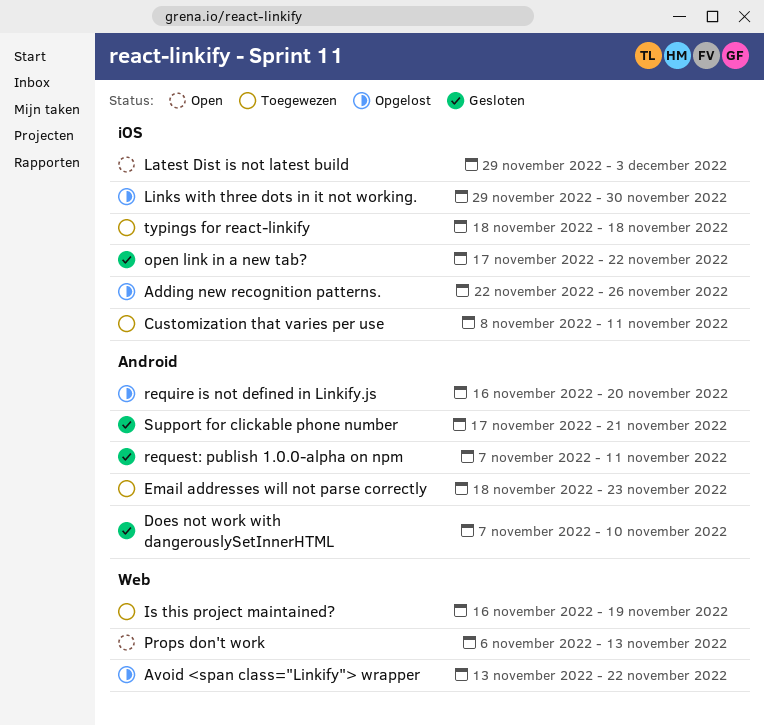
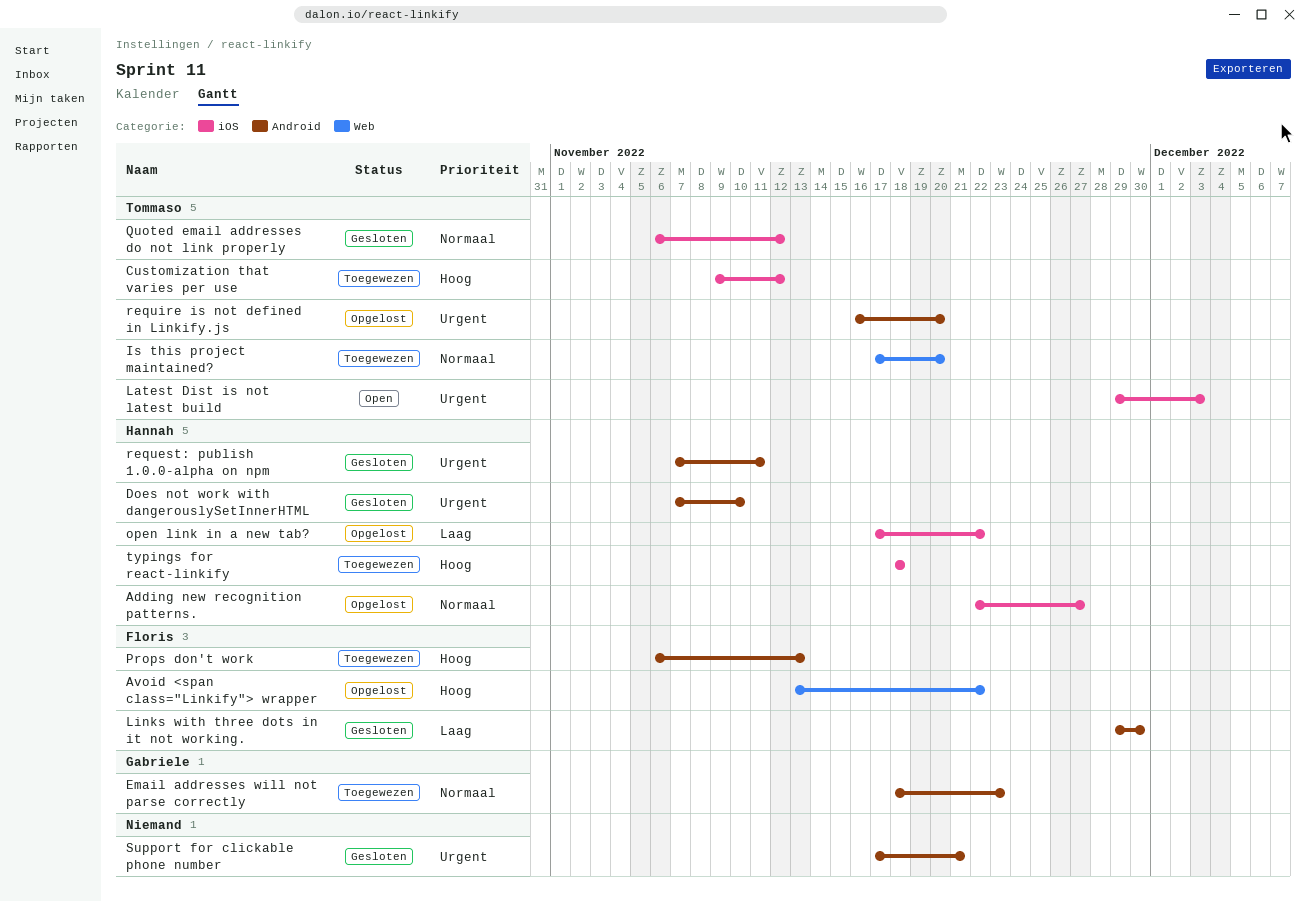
Adding new recognition patterns., due: Nov 26 -> Nov 27
Customization that varies per use, start: Nov 8 -> Nov 9
Customization that varies per use, due: Nov 11 -> Nov 12
Is this project maintained?, start: Nov 16 -> Nov 17
Is this project maintained?, due: Nov 19 -> Nov 20
Links with three dots in it not working., status: Opgelost -> Gesloten
Links with three dots in it not working., label: iOS -> Android
open link in a new tab?, status: Gesloten -> Opgelost
Props don't work, status: Open -> Toegewezen
Props don't work, label: Web -> Android
Quoted email addresses do not link properly: none -> present

